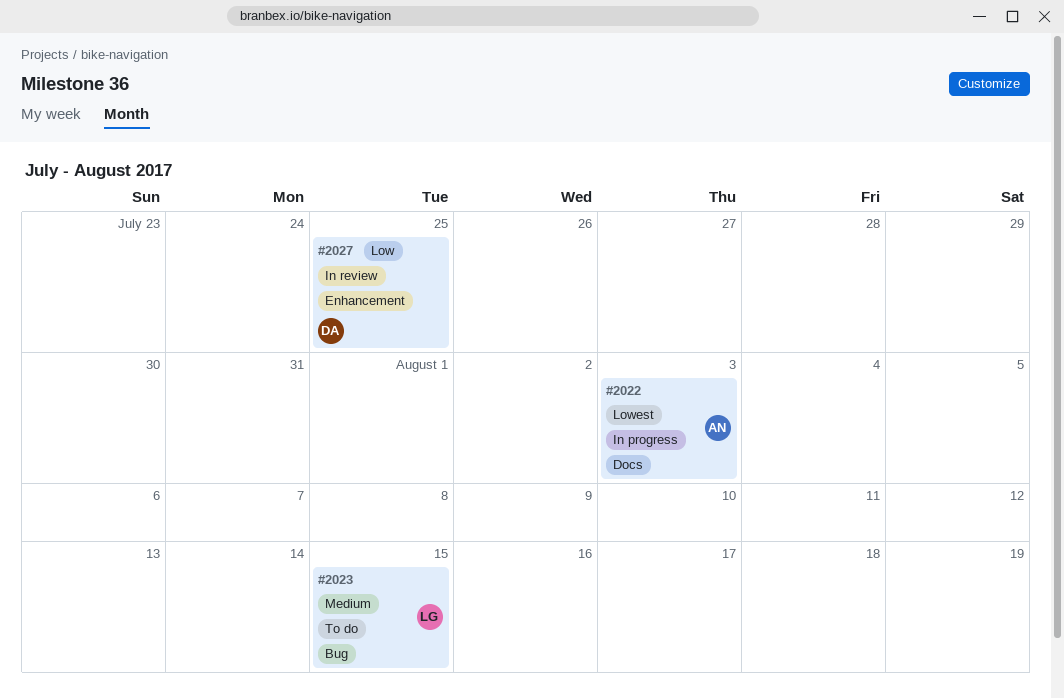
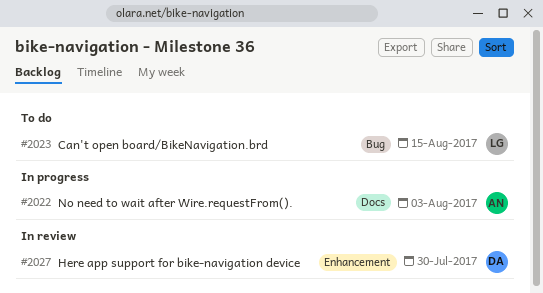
#2027, due: Jul 25 -> Jul 30

